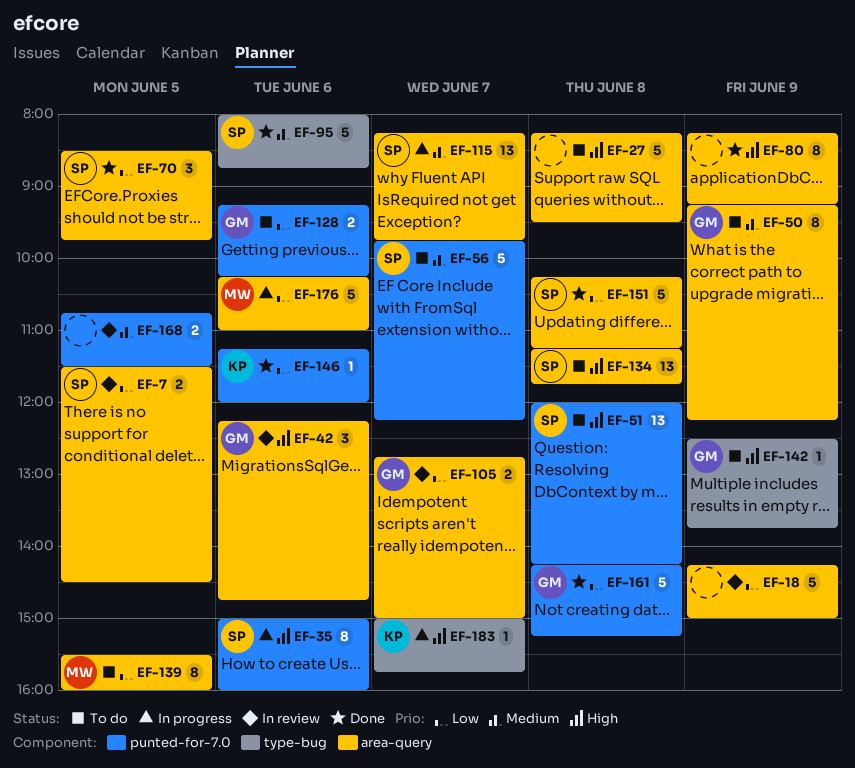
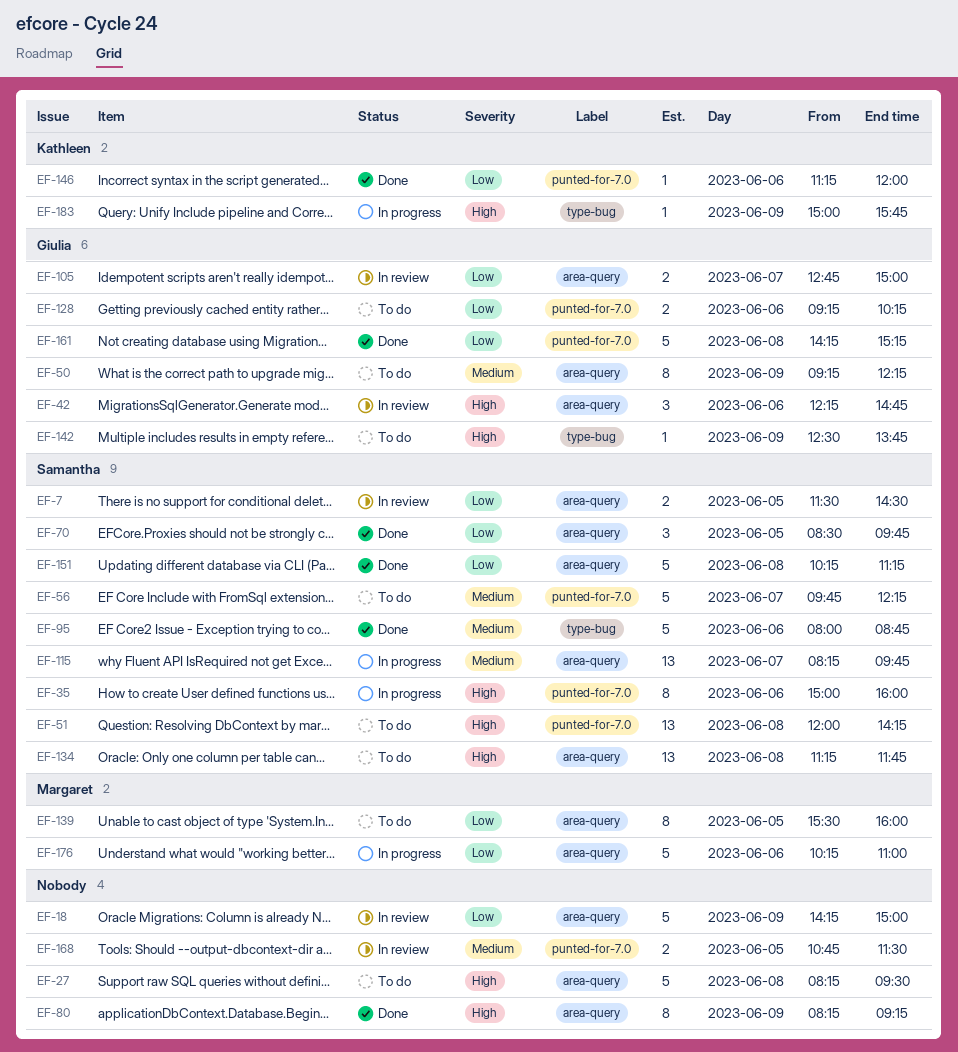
EF-183, day: Jun 7 -> Jun 9

